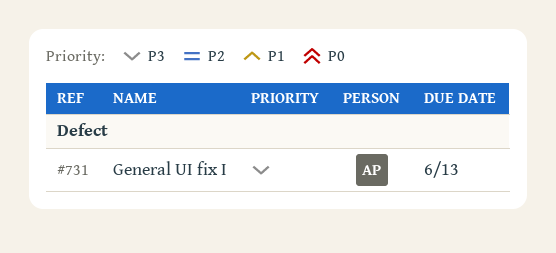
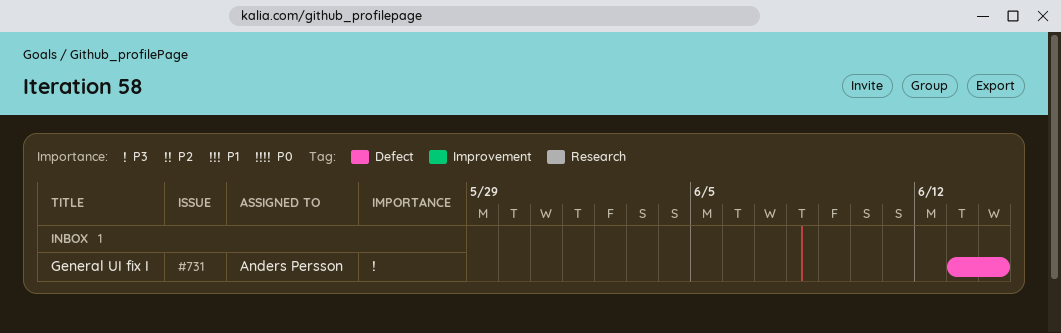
#731, due: Jun 13 -> Jun 14

